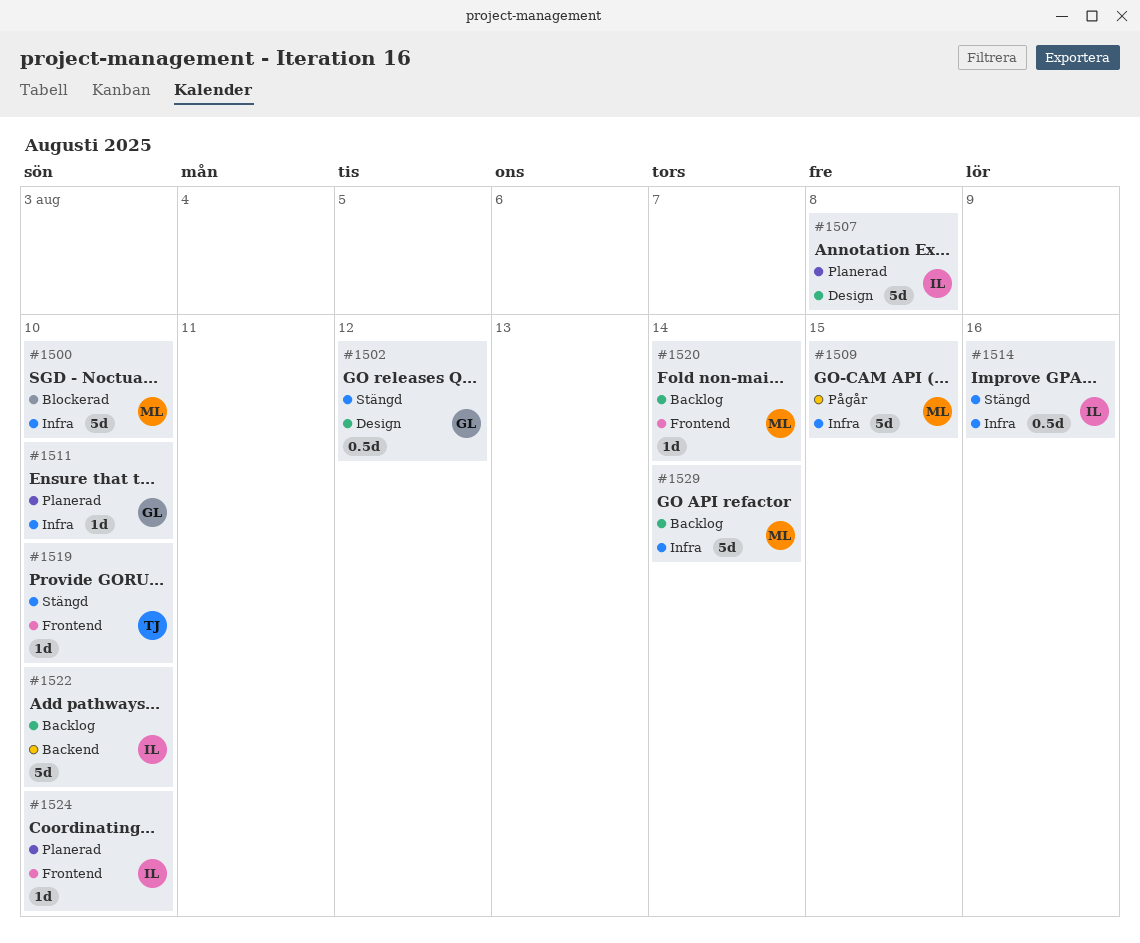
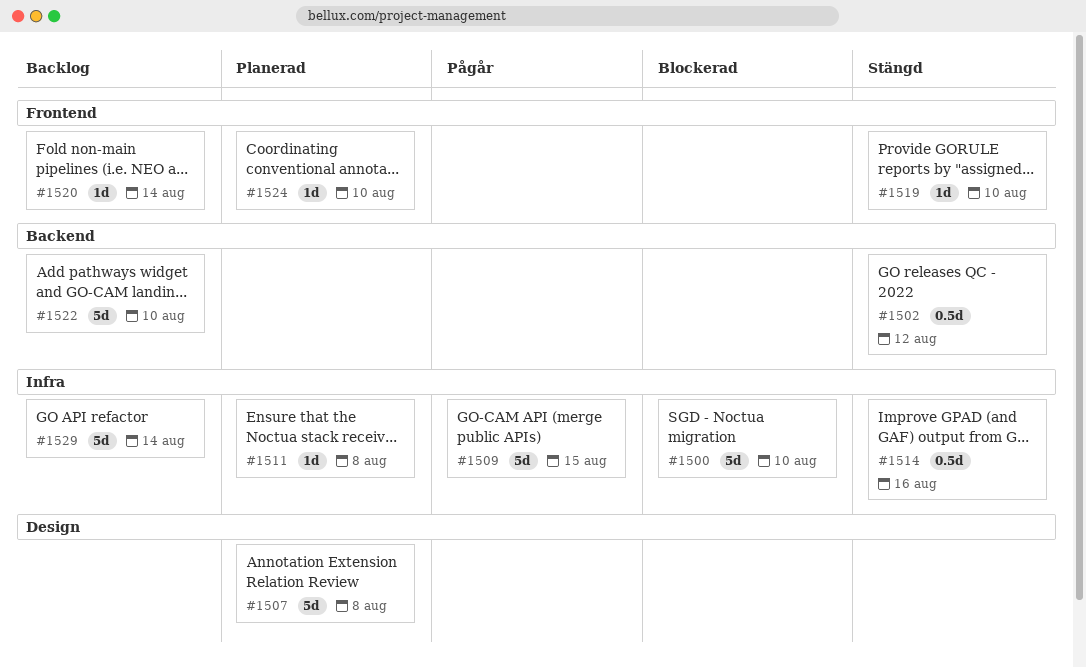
#1502, label: Design -> Backend
#1511, due: Aug 10 -> Aug 8

